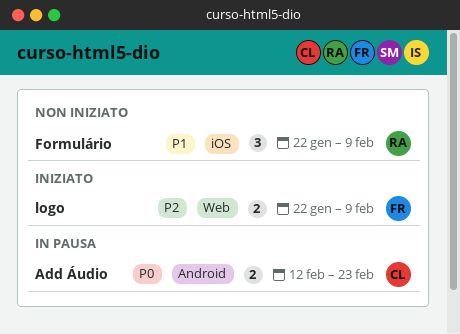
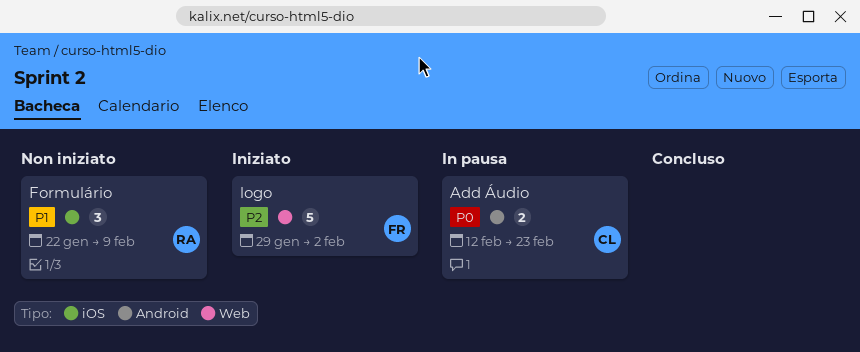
logo, estimate: 2 -> 5
logo, start: Jan 22 -> Jan 29
logo, due: Feb 9 -> Feb 2

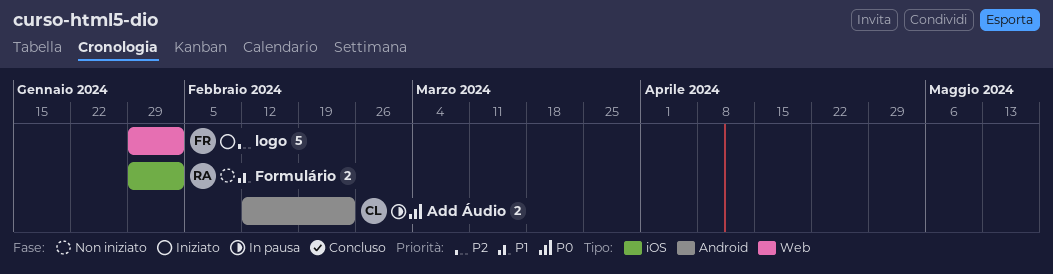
Formulário, estimate: 3 -> 2
Formulário, start: Jan 22 -> Jan 29
Formulário, due: Feb 9 -> Feb 2

